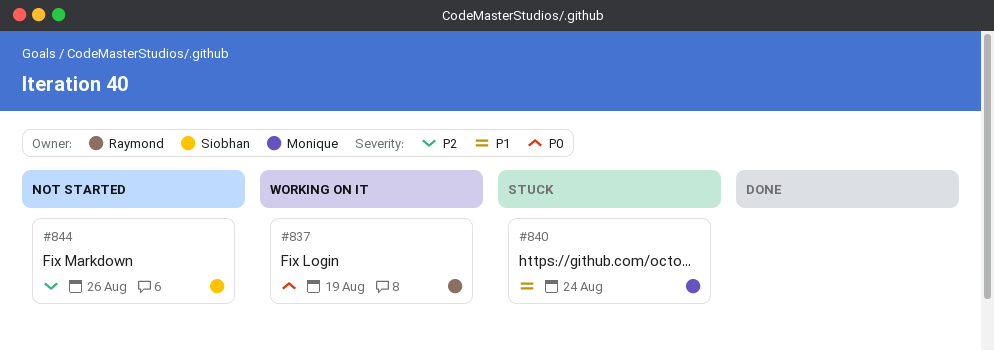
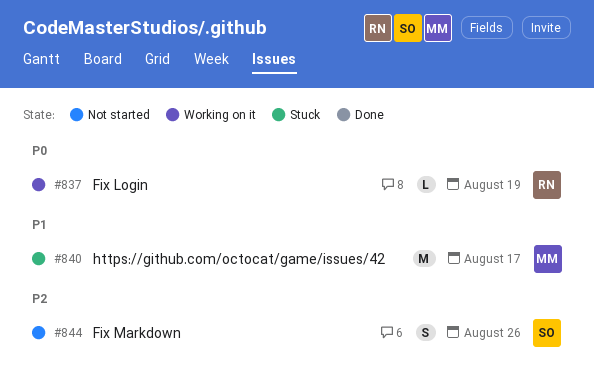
#840, due: Aug 24 -> Aug 17

